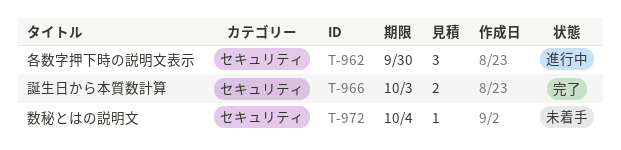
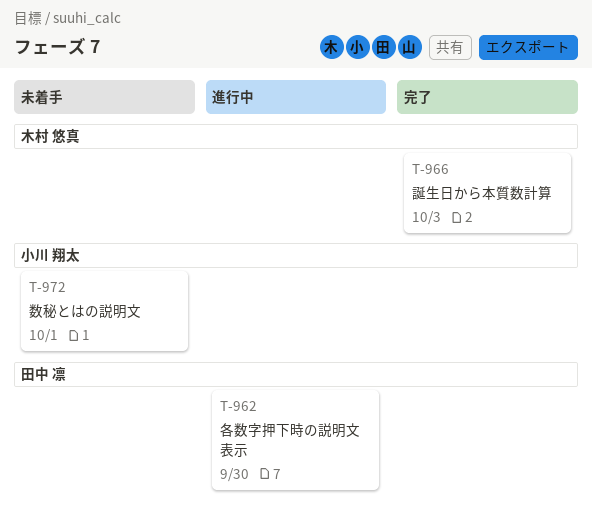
T-972, due: Oct 4 -> Oct 1

